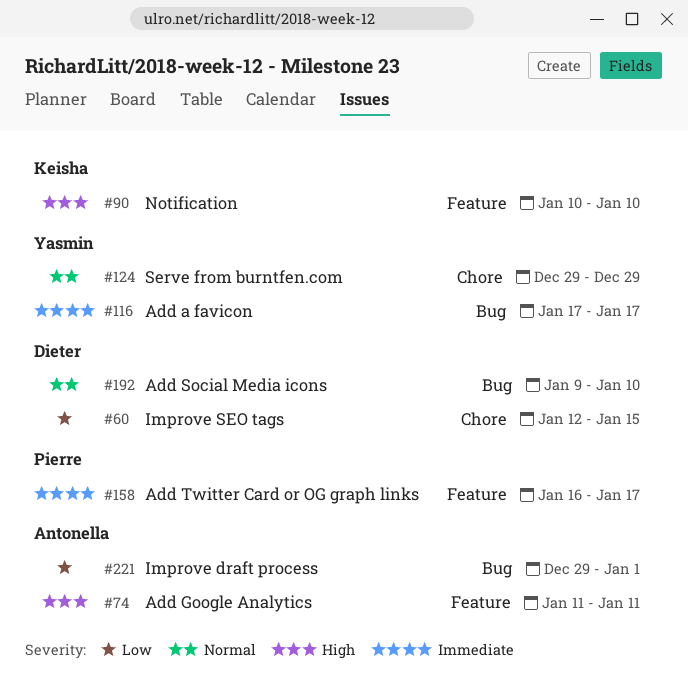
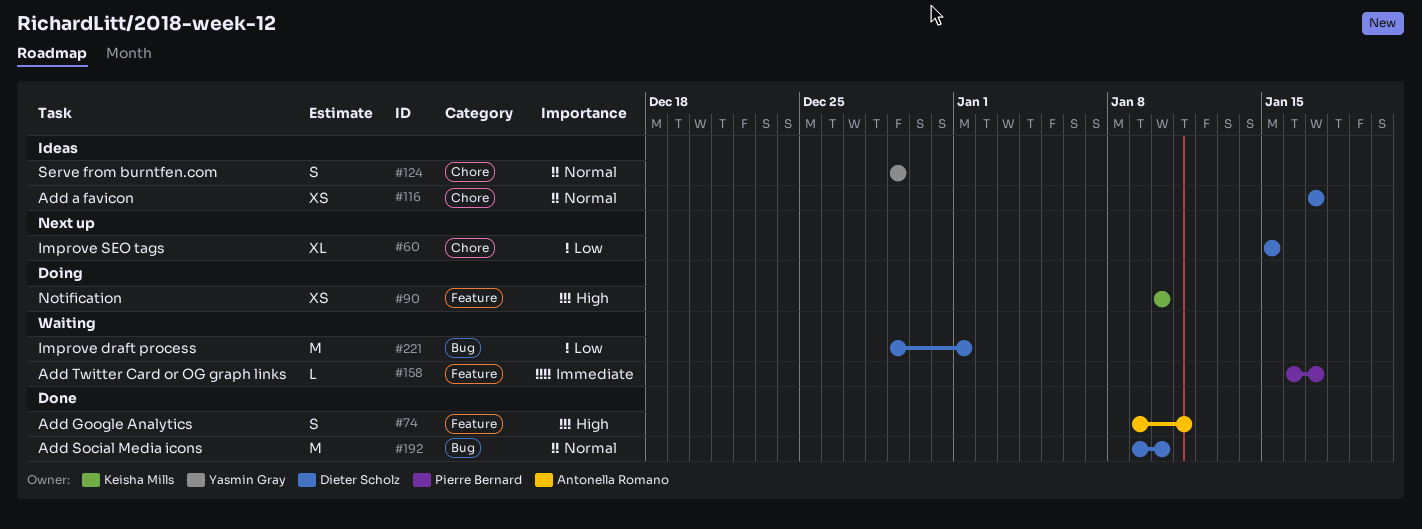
#60, start: Jan 12 -> Jan 15
#74, start: Jan 11 -> Jan 9
#116, owner: Yasmin Gray -> Dieter Scholz
#116, priority: Immediate -> Normal
#116, label: Bug -> Chore
#221, owner: Antonella Romano -> Dieter Scholz

